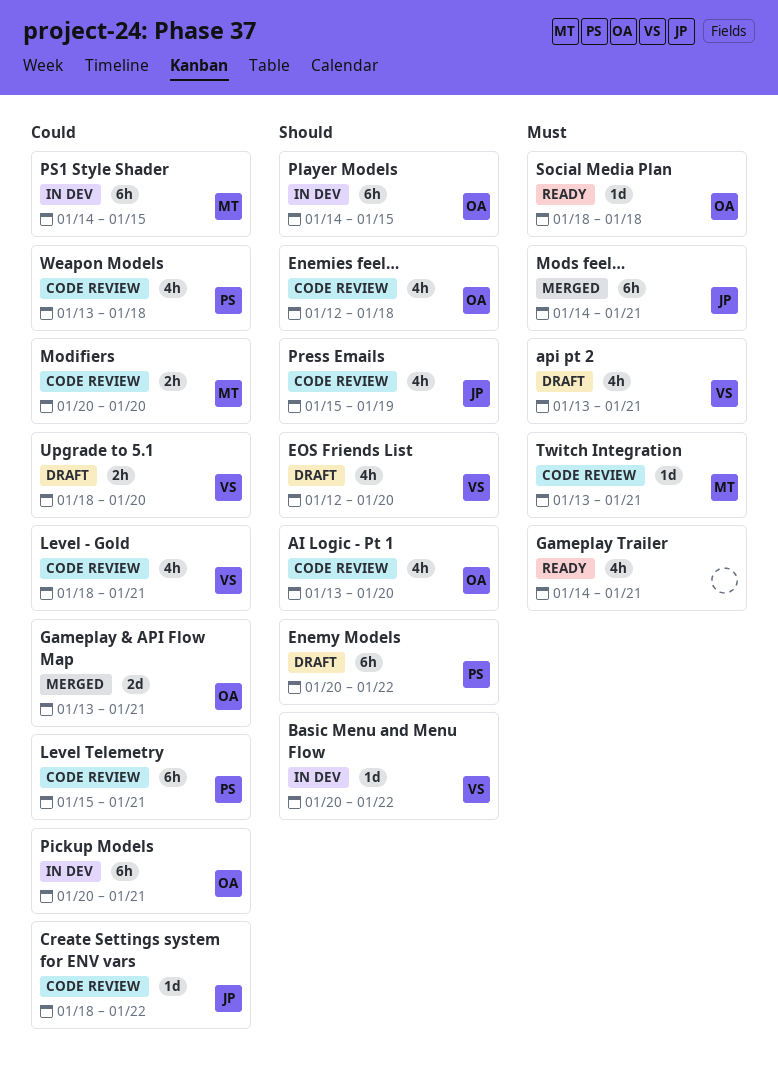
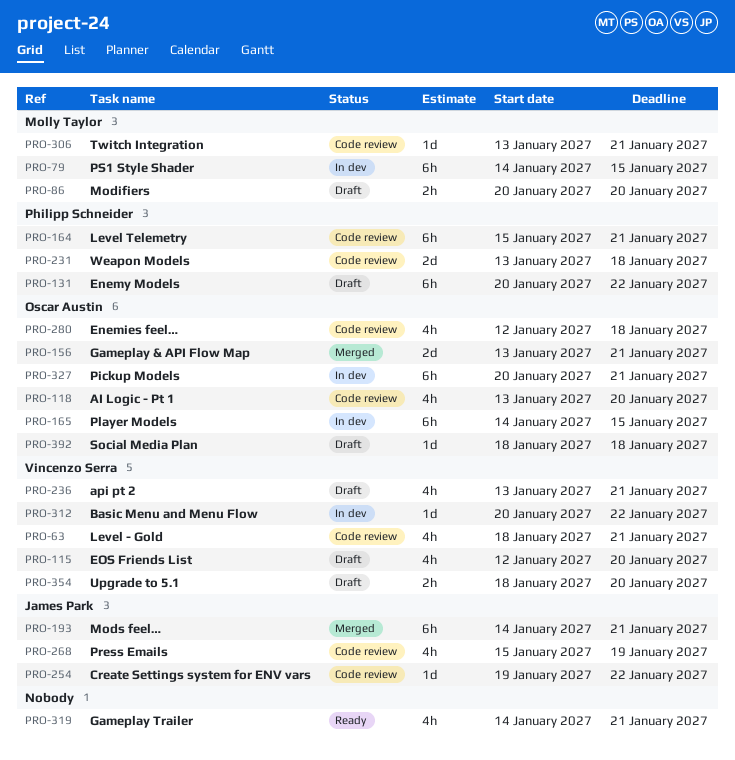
Create Settings system for ENV vars, start: Jan 18 -> Jan 19
Modifiers, status: Code review -> Draft
Social Media Plan, status: Ready -> Draft
Weapon Models, estimate: 4h -> 2d

